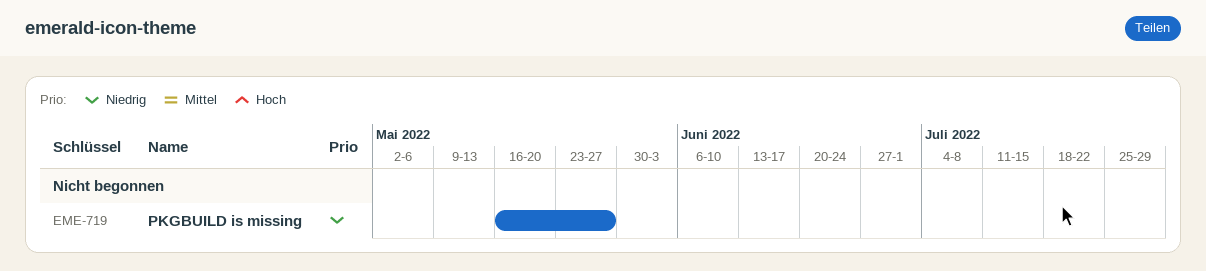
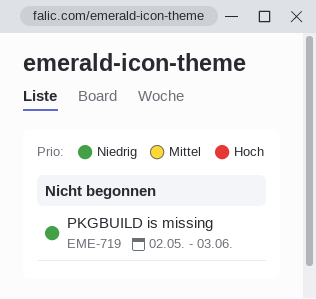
EME-719, start: May 16 -> May 2
EME-719, due: May 27 -> Jun 3

